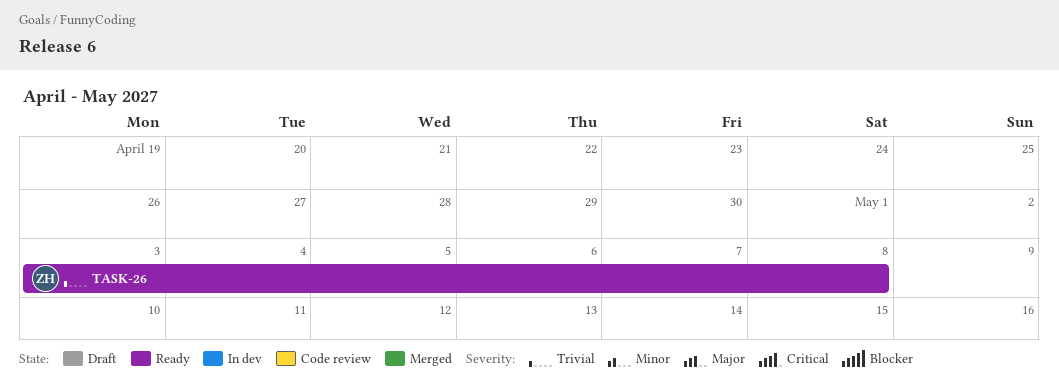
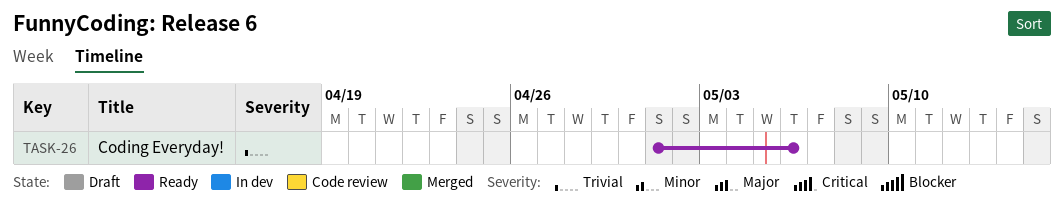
TASK-26, start: May 3 -> May 1
TASK-26, due: May 8 -> May 6

